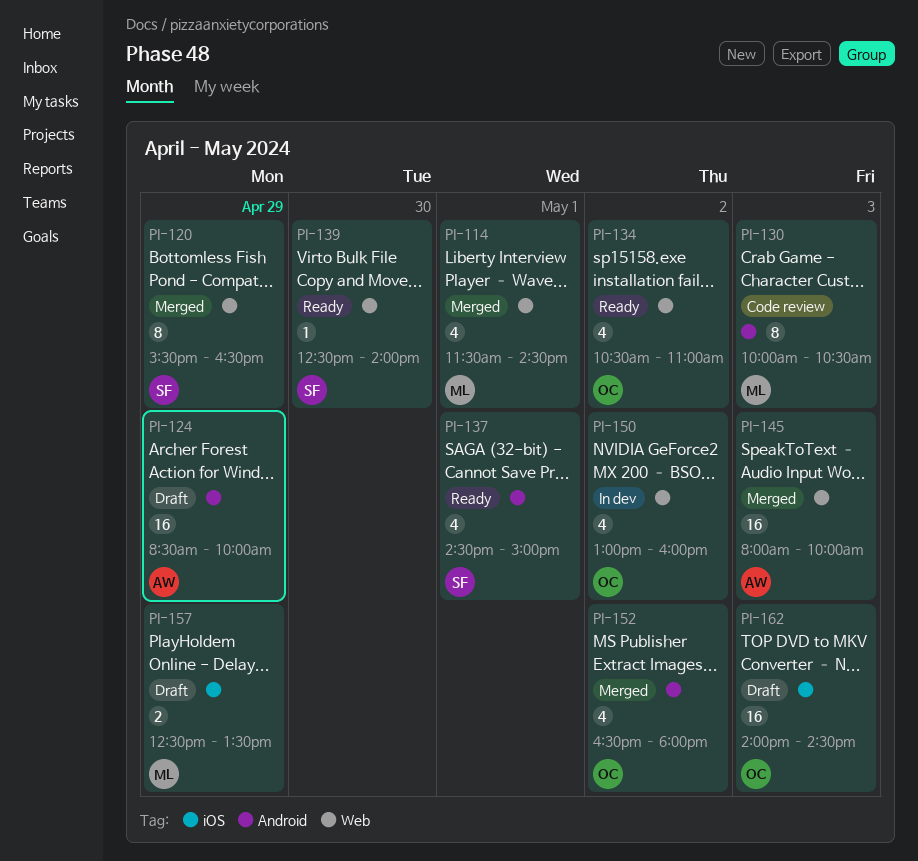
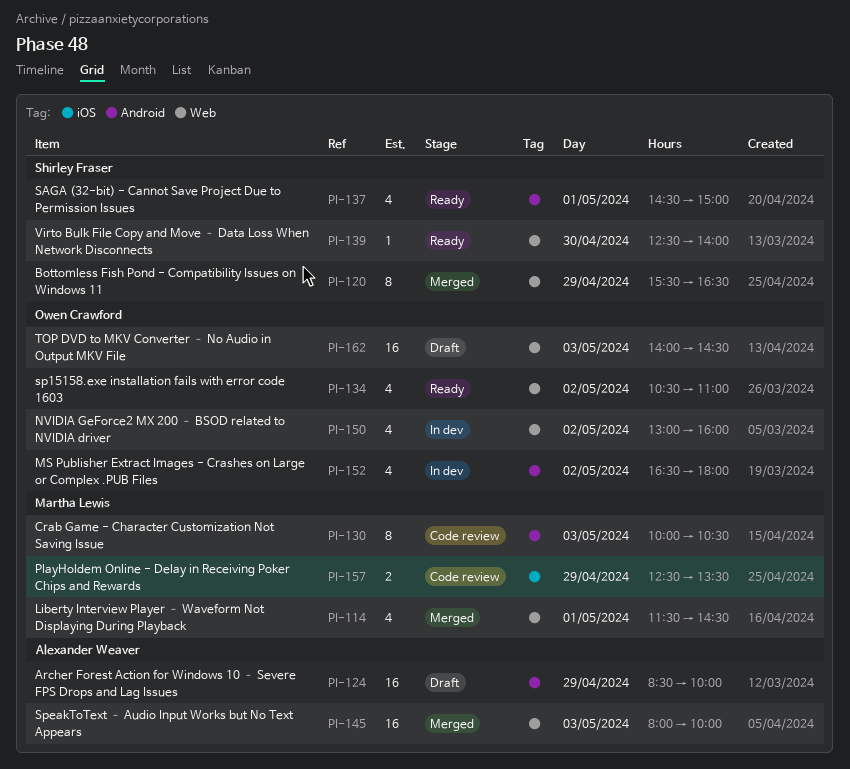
PI-152, status: Merged -> In dev
PI-157, status: Draft -> Code review
PI-162, label: iOS -> Web

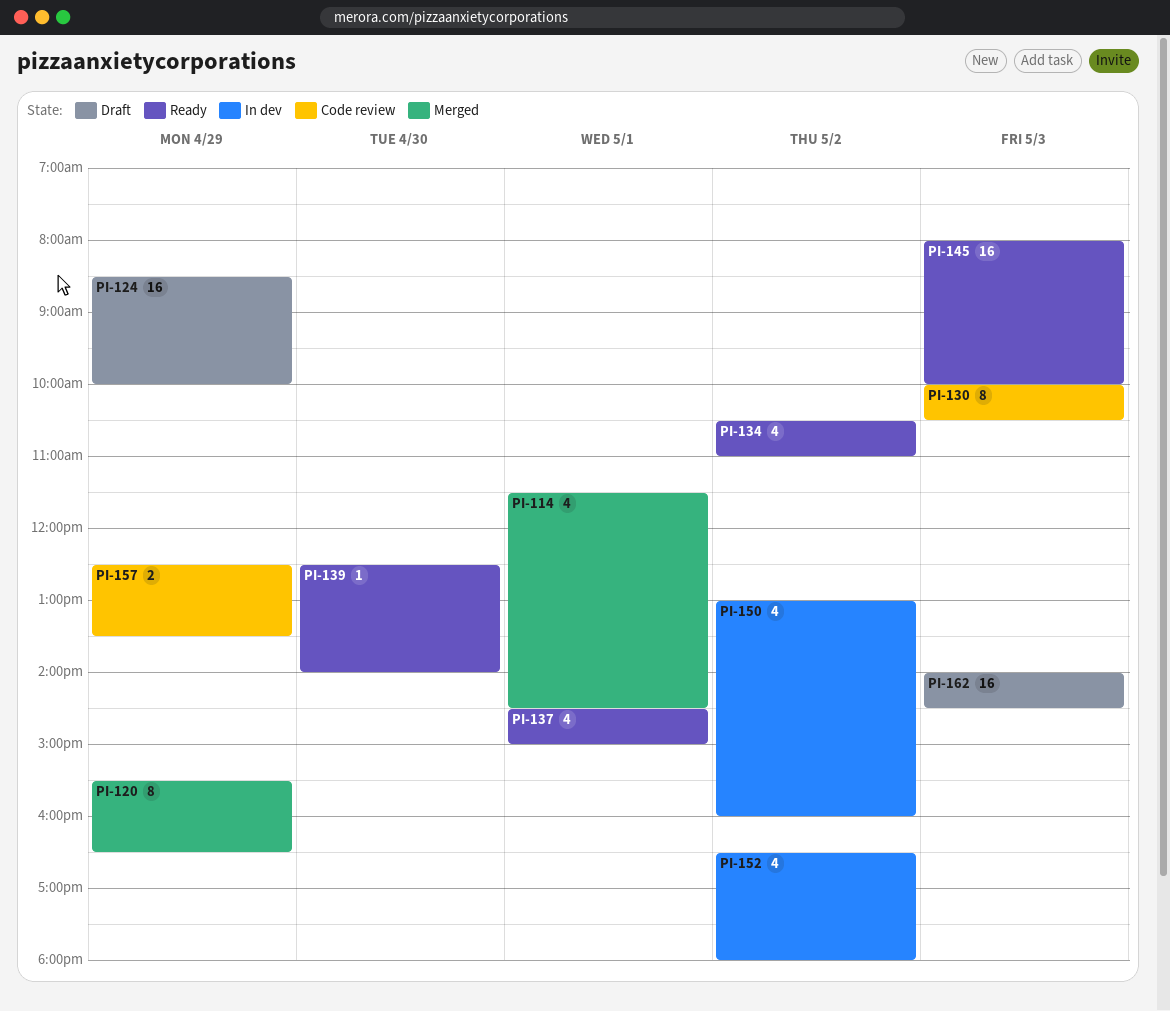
PI-145, status: Merged -> Ready

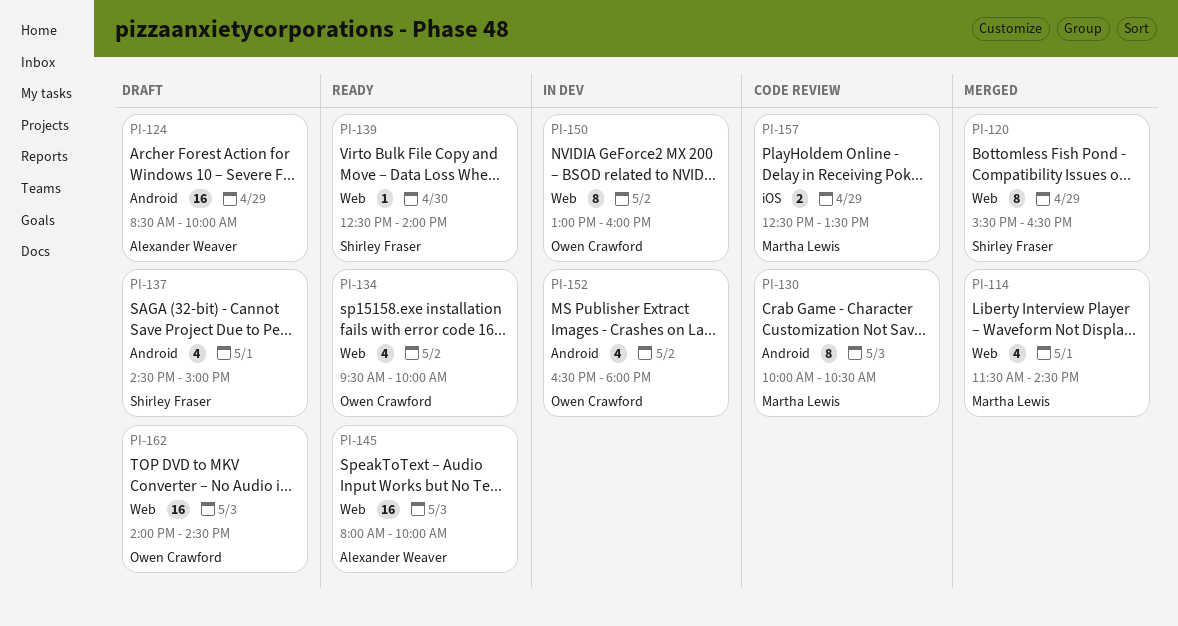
PI-134, begins: 10:30 -> 09:30
PI-134, ends: 11:00 -> 10:00
PI-137, status: Ready -> Draft
PI-150, estimate: 4 -> 8

